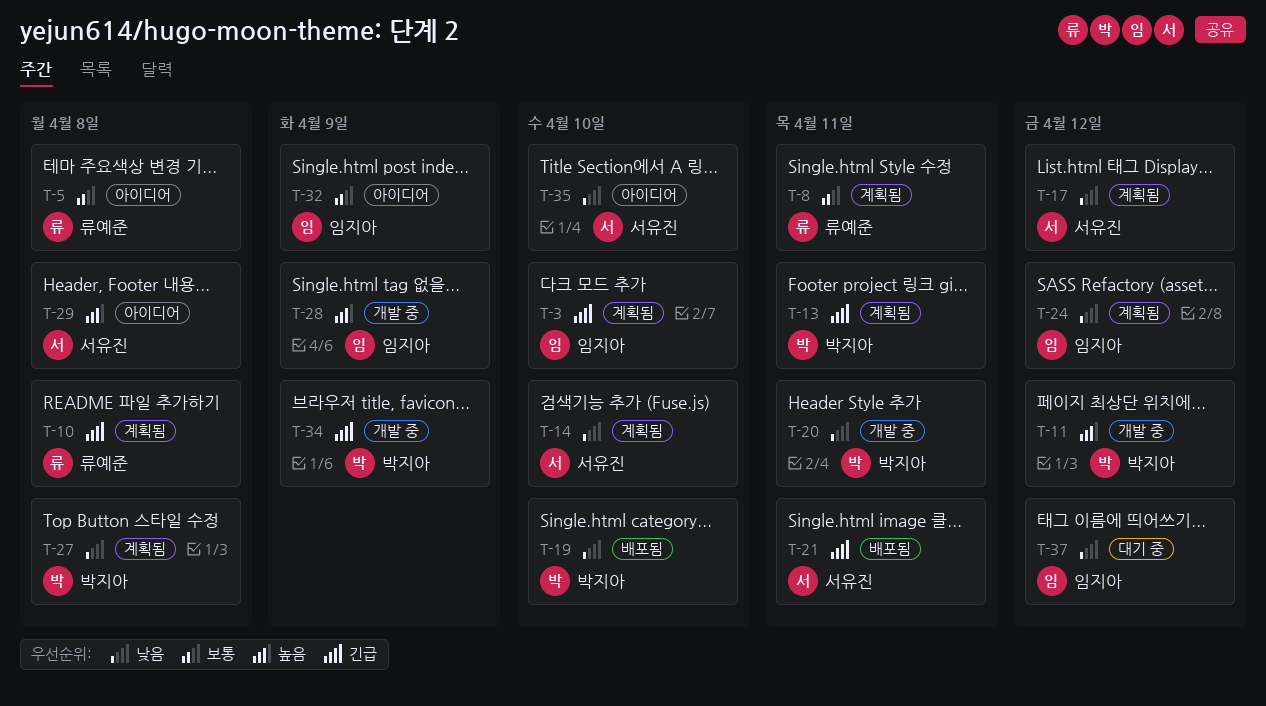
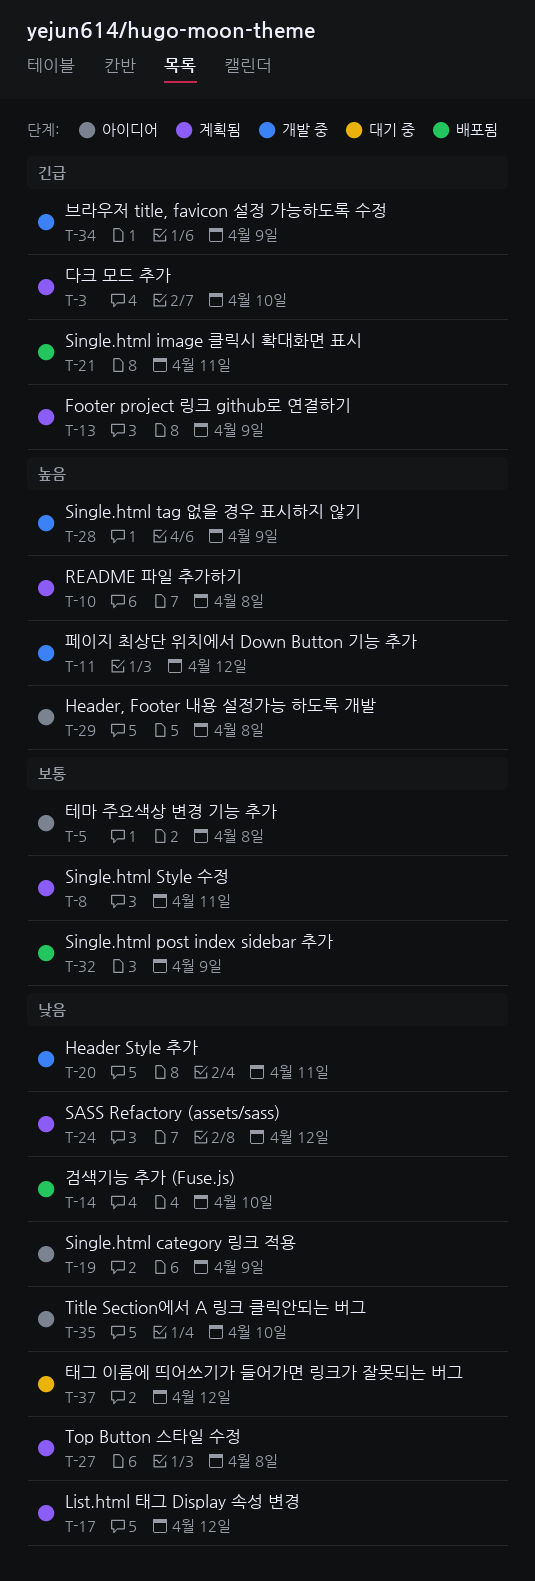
T-10, priority: 긴급 -> 높음
T-13, due: Apr 11 -> Apr 9
T-14, status: 계획됨 -> 배포됨
T-19, status: 배포됨 -> 아이디어
T-19, due: Apr 10 -> Apr 9
T-32, status: 아이디어 -> 배포됨

